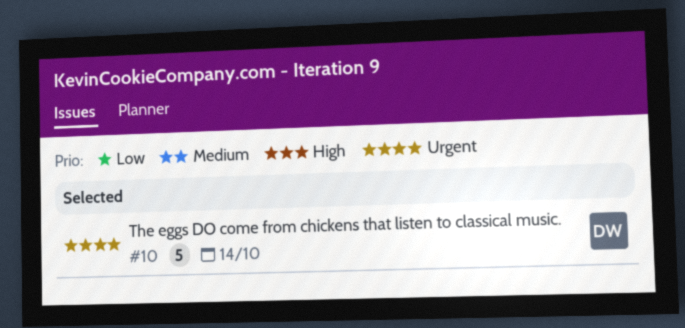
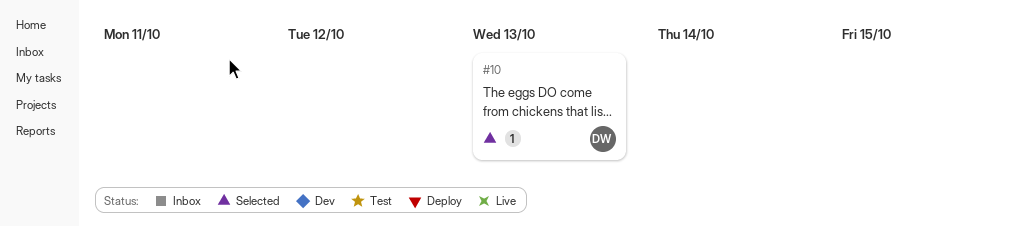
#10, estimate: 5 -> 1
#10, due: Oct 14 -> Oct 13

